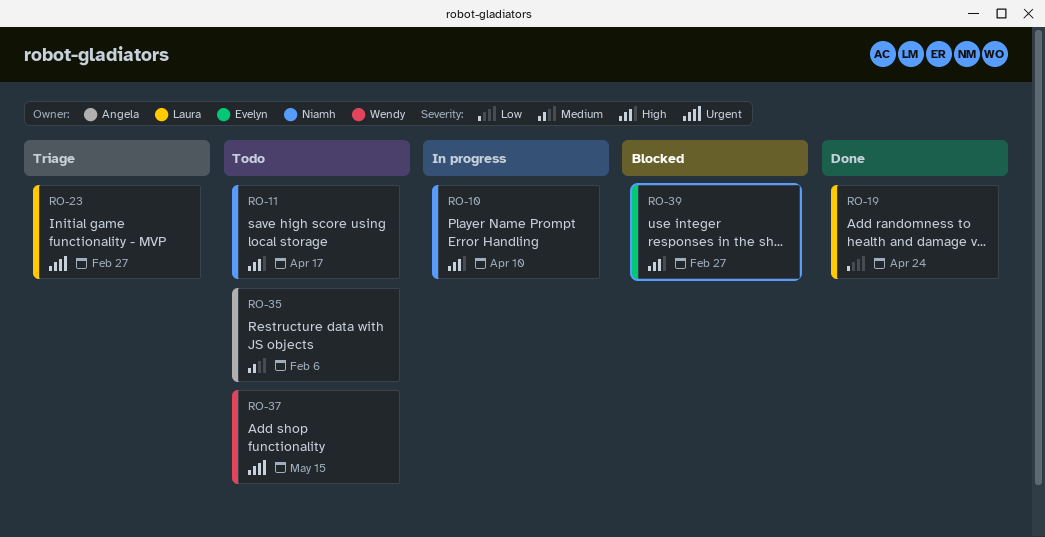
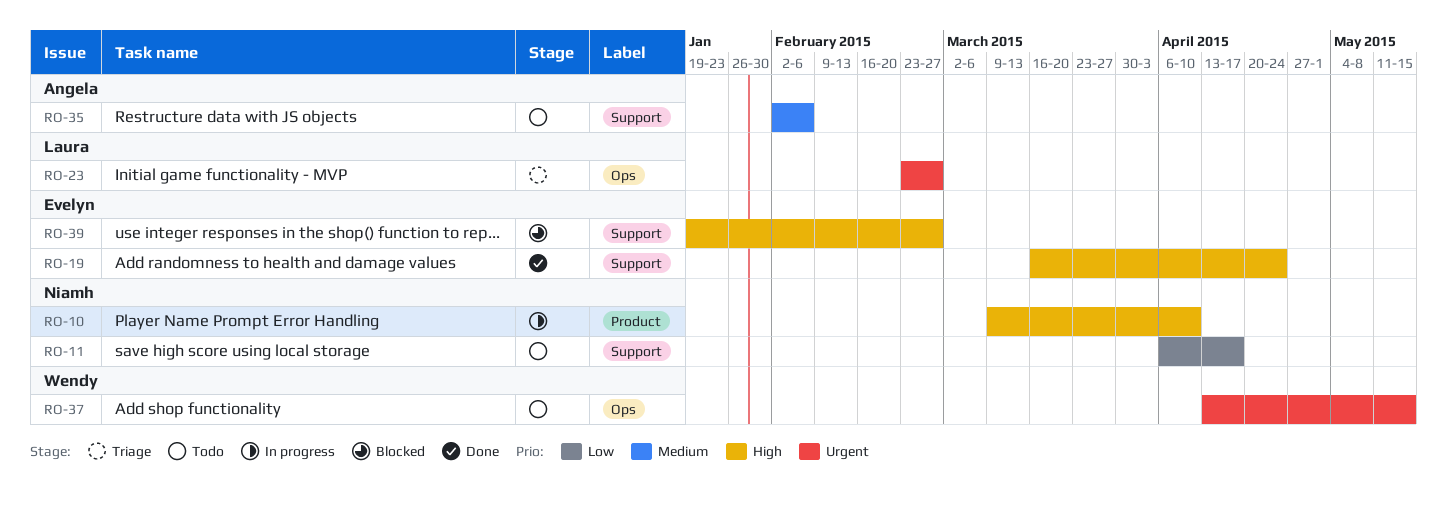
RO-11, priority: High -> Low
RO-19, owner: Laura -> Evelyn
RO-19, priority: Low -> High

